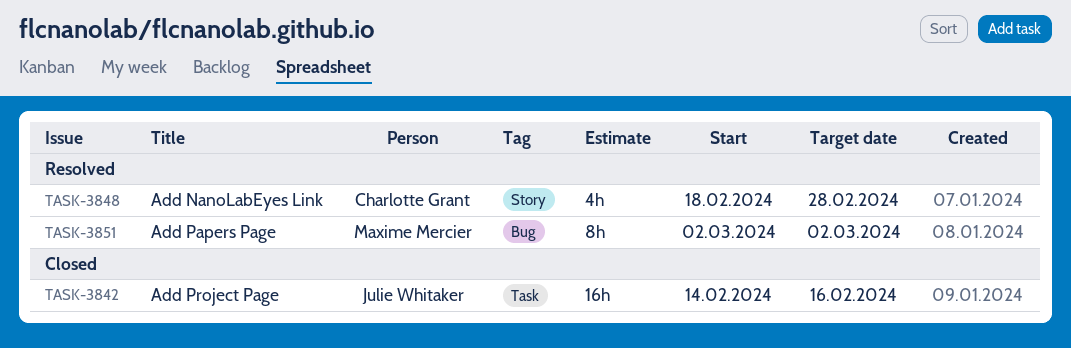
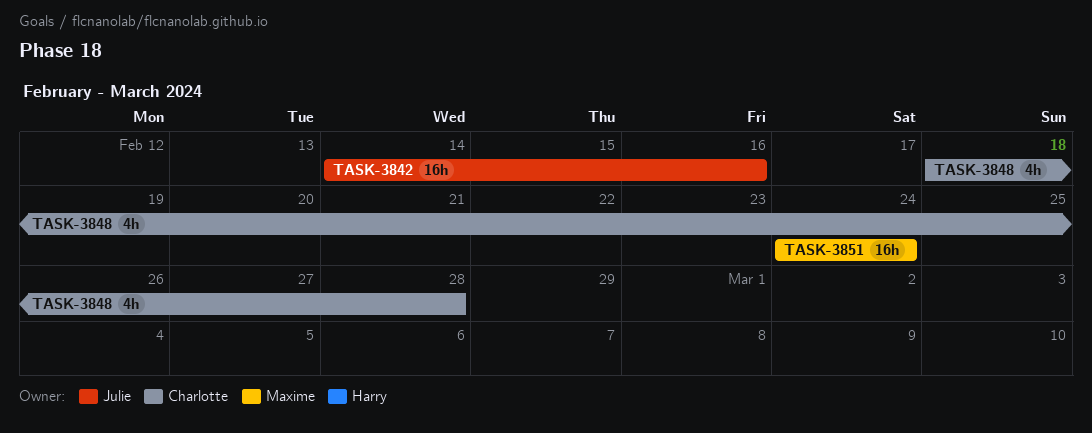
TASK-3851, estimate: 8h -> 16h
TASK-3851, start: Mar 2 -> Feb 24
TASK-3851, due: Mar 2 -> Feb 24

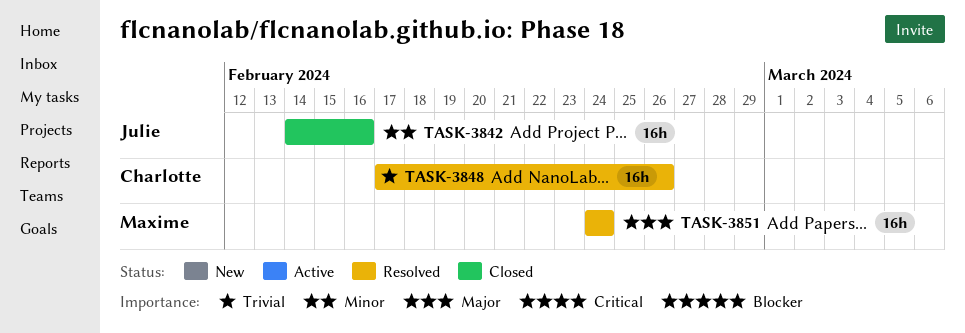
TASK-3848, estimate: 4h -> 16h
TASK-3848, start: Feb 18 -> Feb 17
TASK-3848, due: Feb 28 -> Feb 26

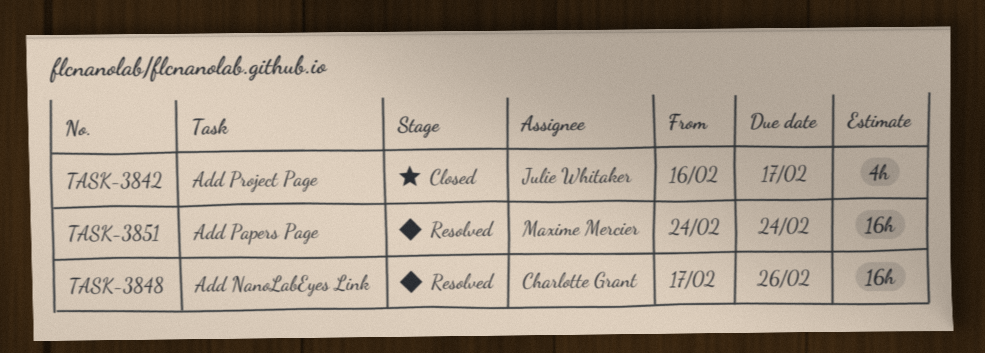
TASK-3842, estimate: 16h -> 4h
TASK-3842, start: Feb 14 -> Feb 16
TASK-3842, due: Feb 16 -> Feb 17

